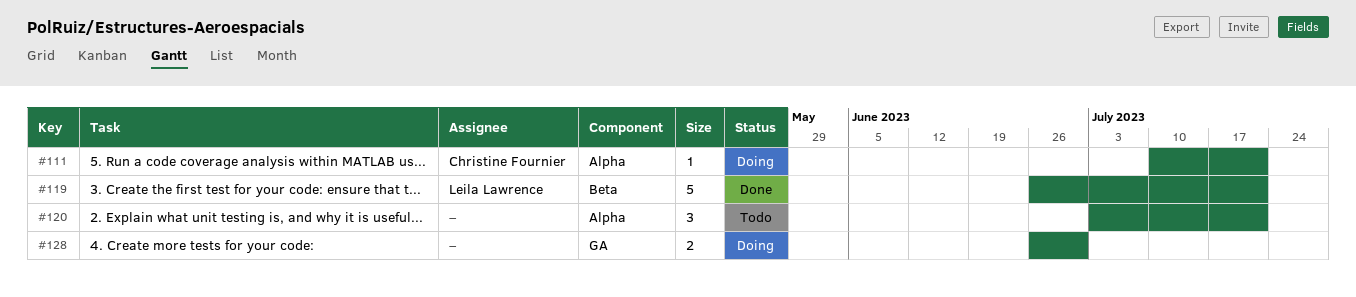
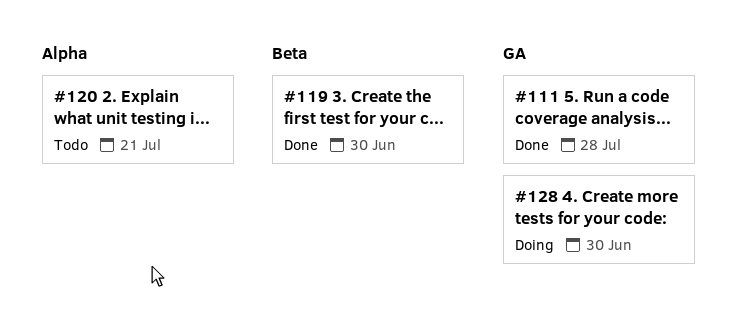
#111, status: Doing -> Done
#111, label: Alpha -> GA
#111, due: Jul 21 -> Jul 28
#119, due: Jul 21 -> Jun 30

